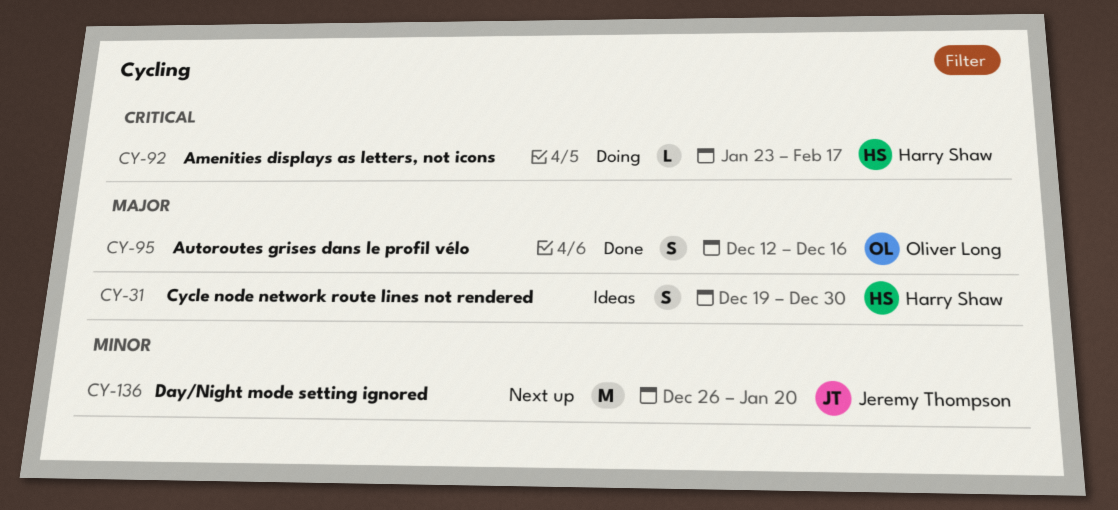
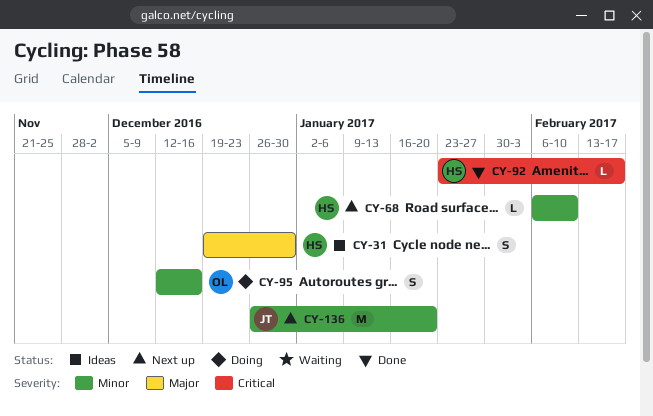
CY-68: none -> present
CY-92, status: Doing -> Done
CY-95, status: Done -> Doing
CY-95, priority: Major -> Minor

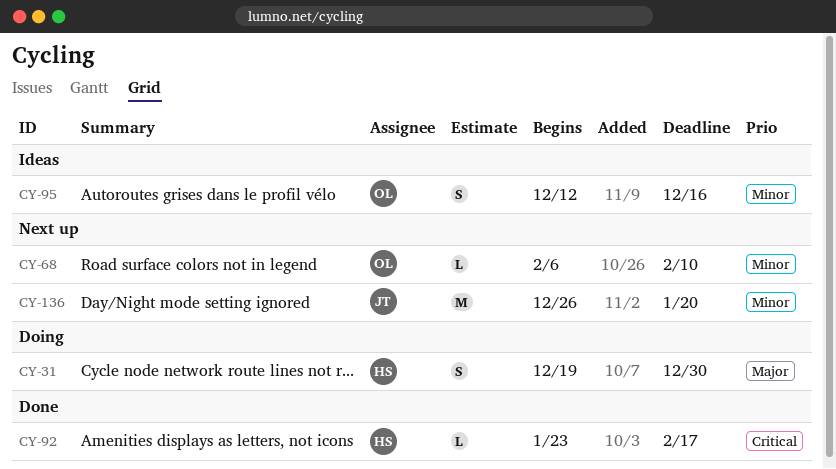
CY-31, status: Ideas -> Doing
CY-68, owner: HS -> OL
CY-95, status: Doing -> Ideas

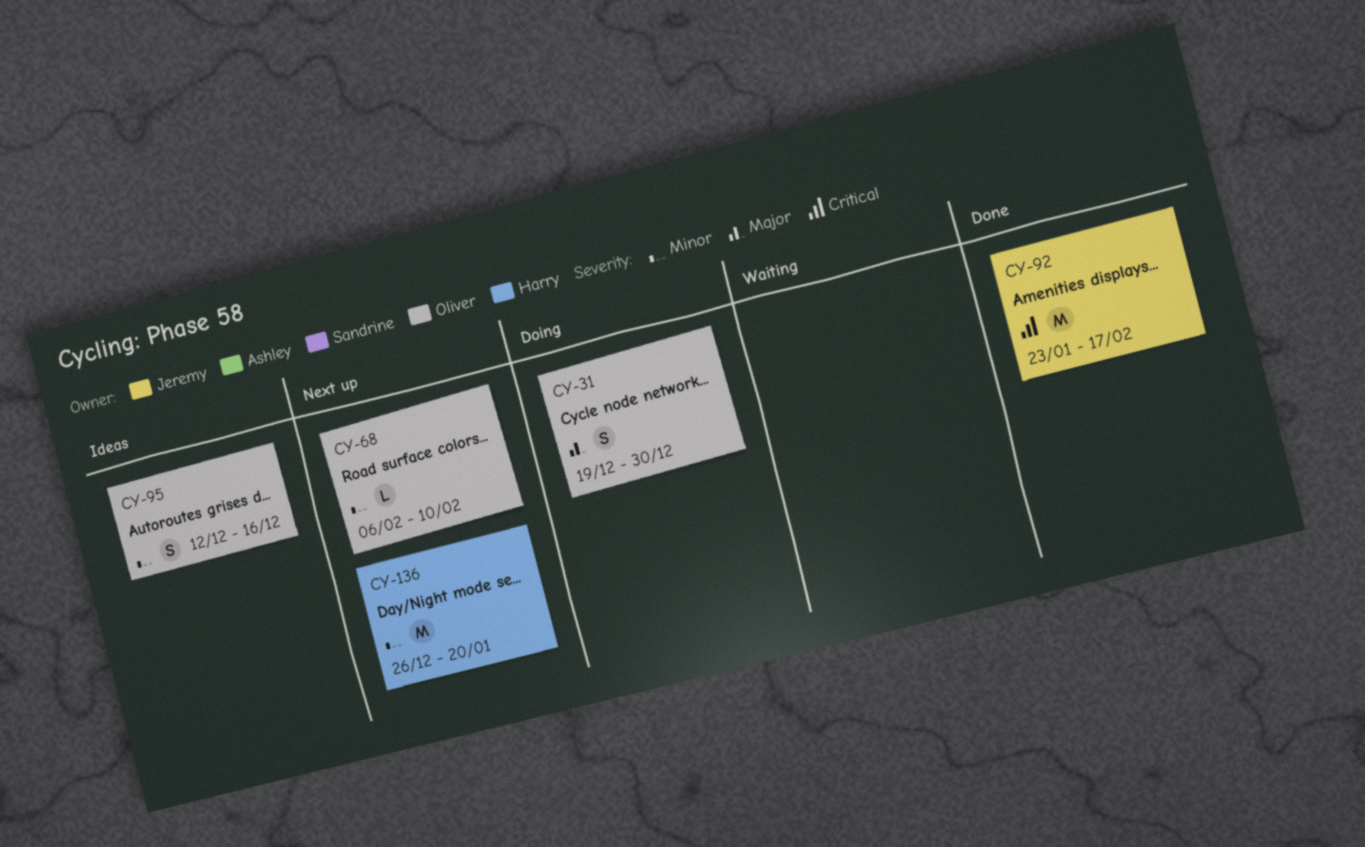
CY-31, owner: Harry -> Oliver
CY-92, owner: Harry -> Jeremy
CY-92, estimate: L -> M
CY-136, owner: Jeremy -> Harry

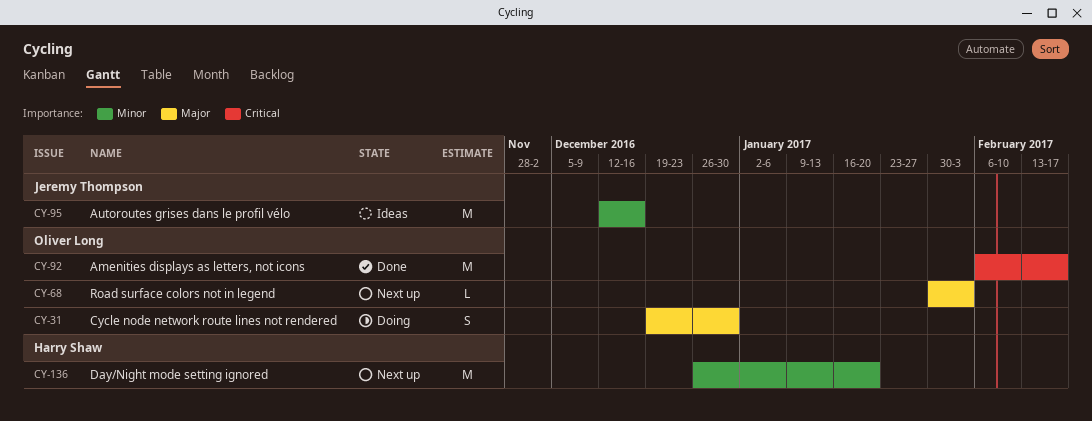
CY-68, priority: Minor -> Major
CY-68, start: Feb 6 -> Jan 30
CY-68, due: Feb 10 -> Feb 3
CY-92, owner: Jeremy Thompson -> Oliver Long
CY-92, start: Jan 23 -> Feb 6
CY-95, owner: Oliver Long -> Jeremy Thompson
CY-95, estimate: S -> M

